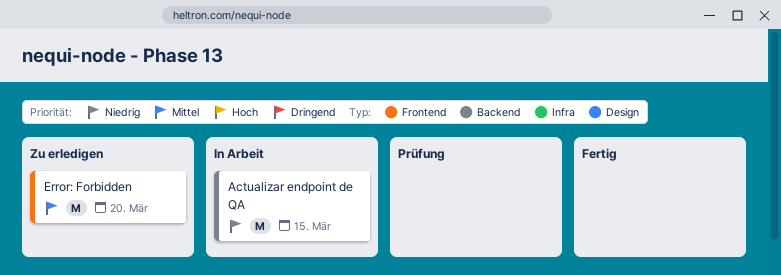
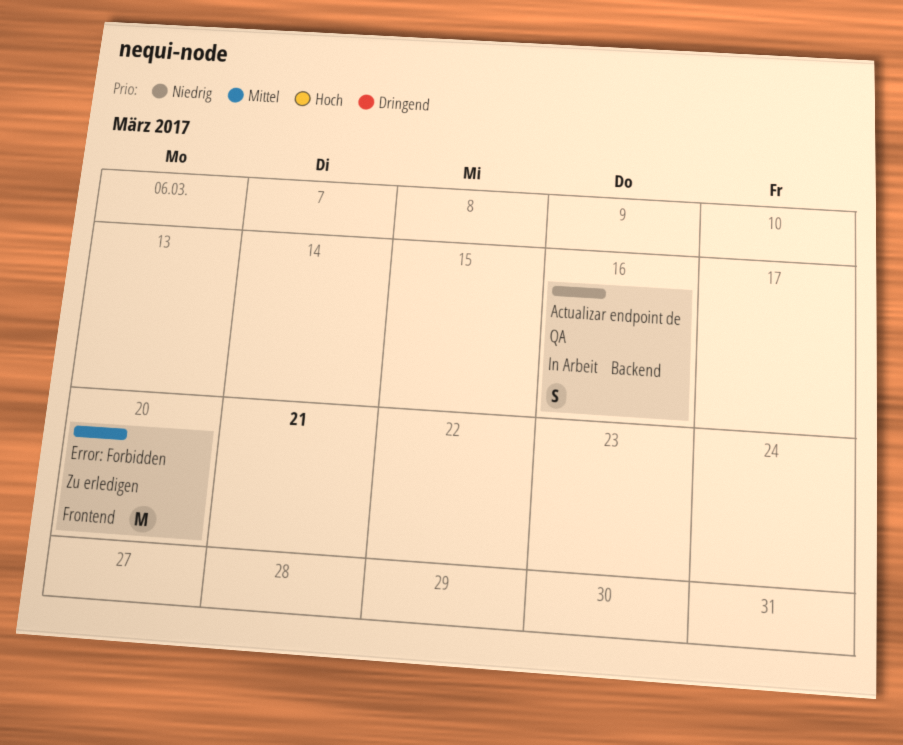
Actualizar endpoint de QA, estimate: M -> S
Actualizar endpoint de QA, due: Mar 15 -> Mar 16

